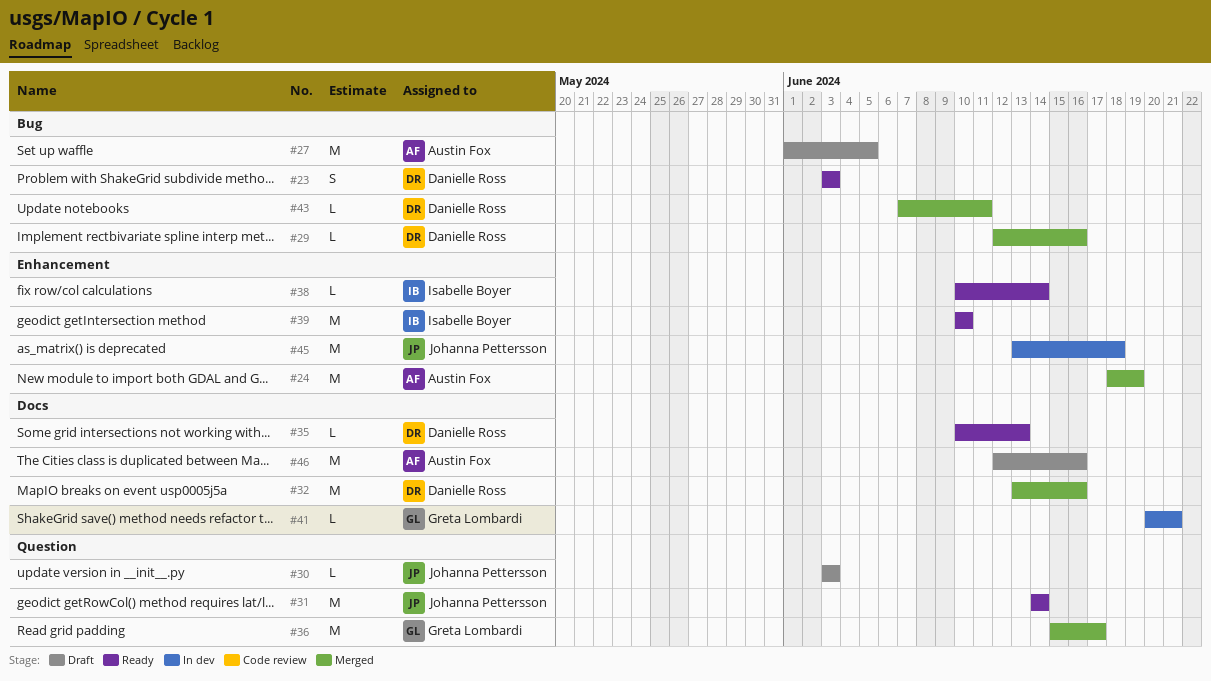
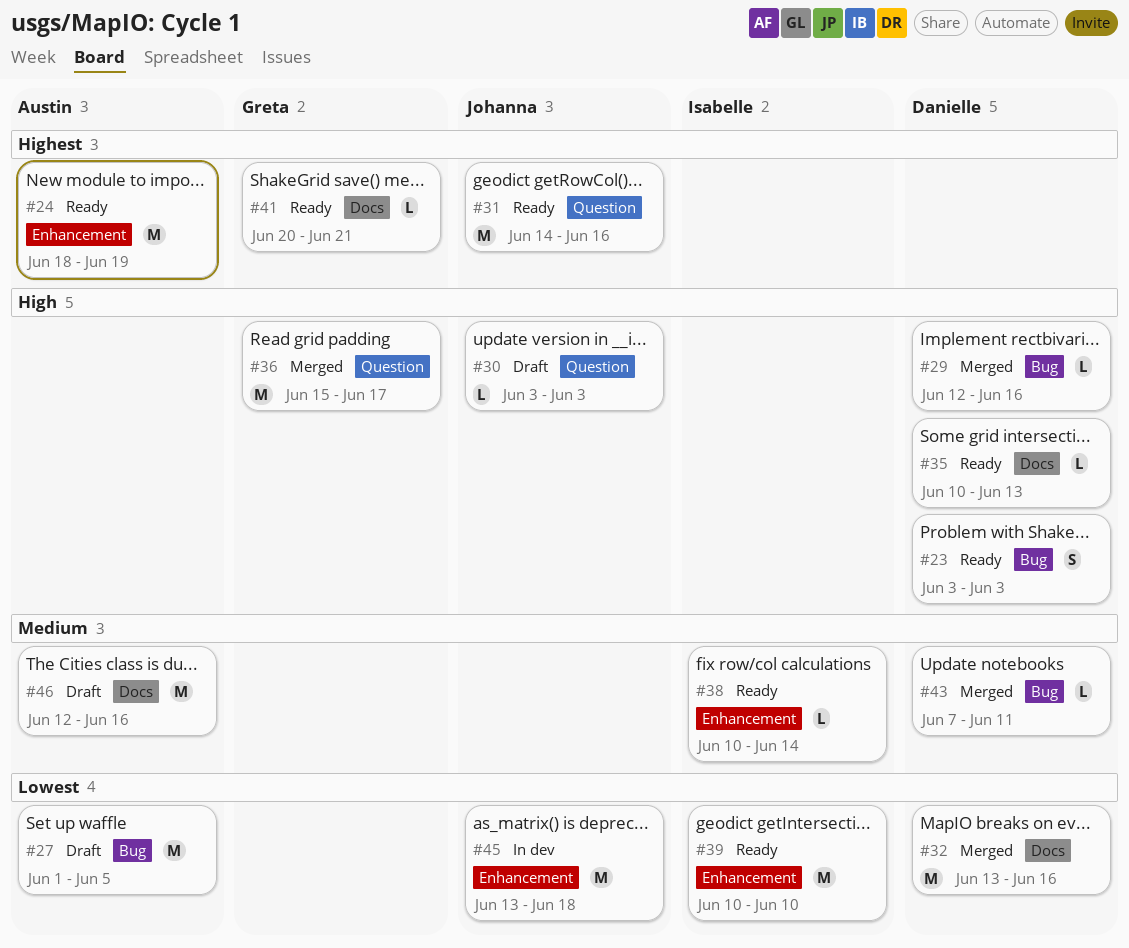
#24, status: Merged -> Ready
#31, due: Jun 14 -> Jun 16
#41, status: In dev -> Ready

